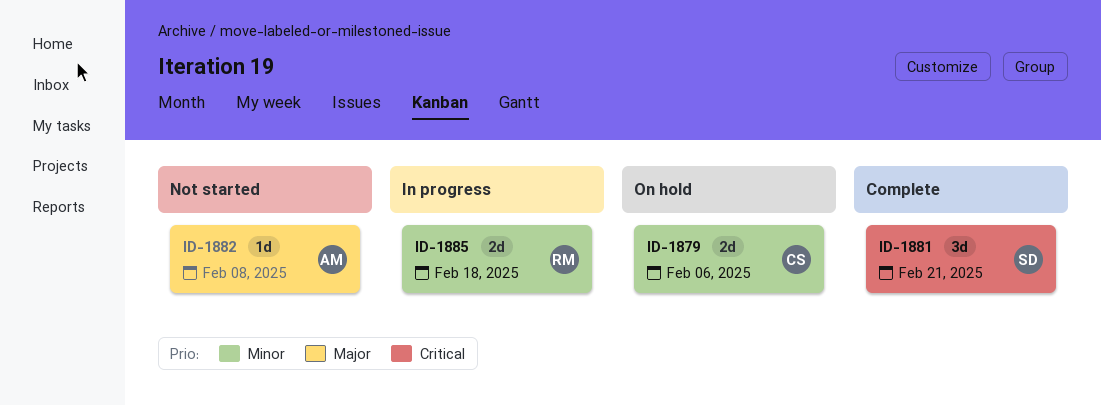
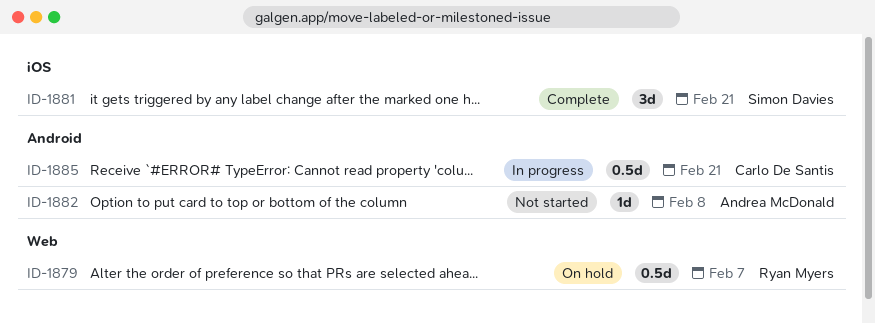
ID-1879, owner: Carlo De Santis -> Ryan Myers
ID-1879, estimate: 2d -> 0.5d
ID-1879, due: Feb 6 -> Feb 7
ID-1885, owner: Ryan Myers -> Carlo De Santis
ID-1885, estimate: 2d -> 0.5d
ID-1885, due: Feb 18 -> Feb 21

